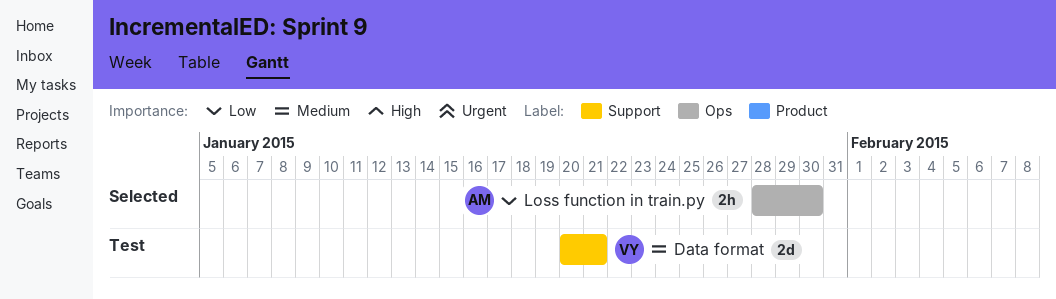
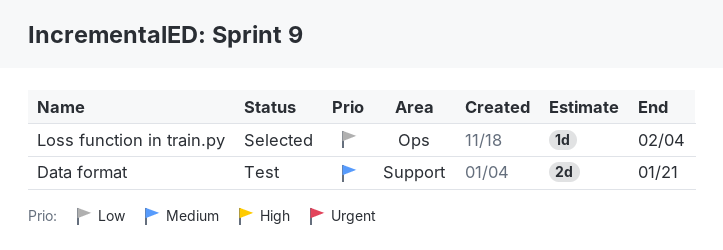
Loss function in train.py, estimate: 2h -> 1d
Loss function in train.py, due: Jan 30 -> Feb 4

